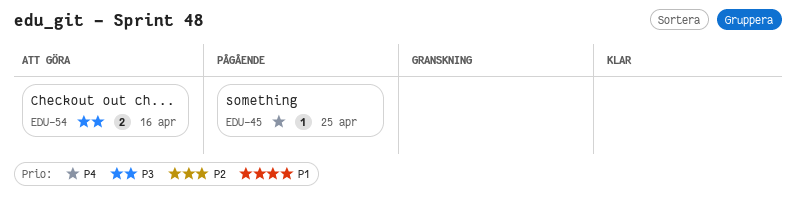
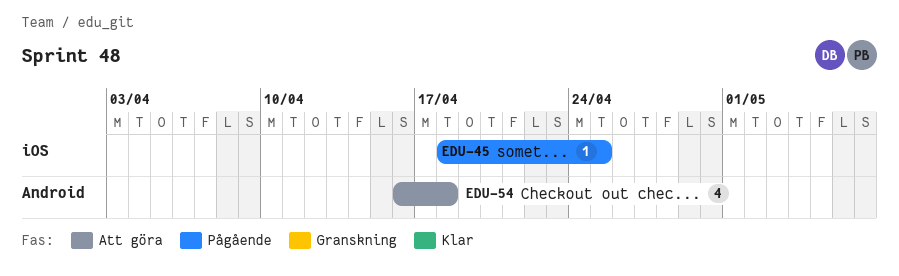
EDU-54, estimate: 2 -> 4
EDU-54, due: Apr 16 -> Apr 18

